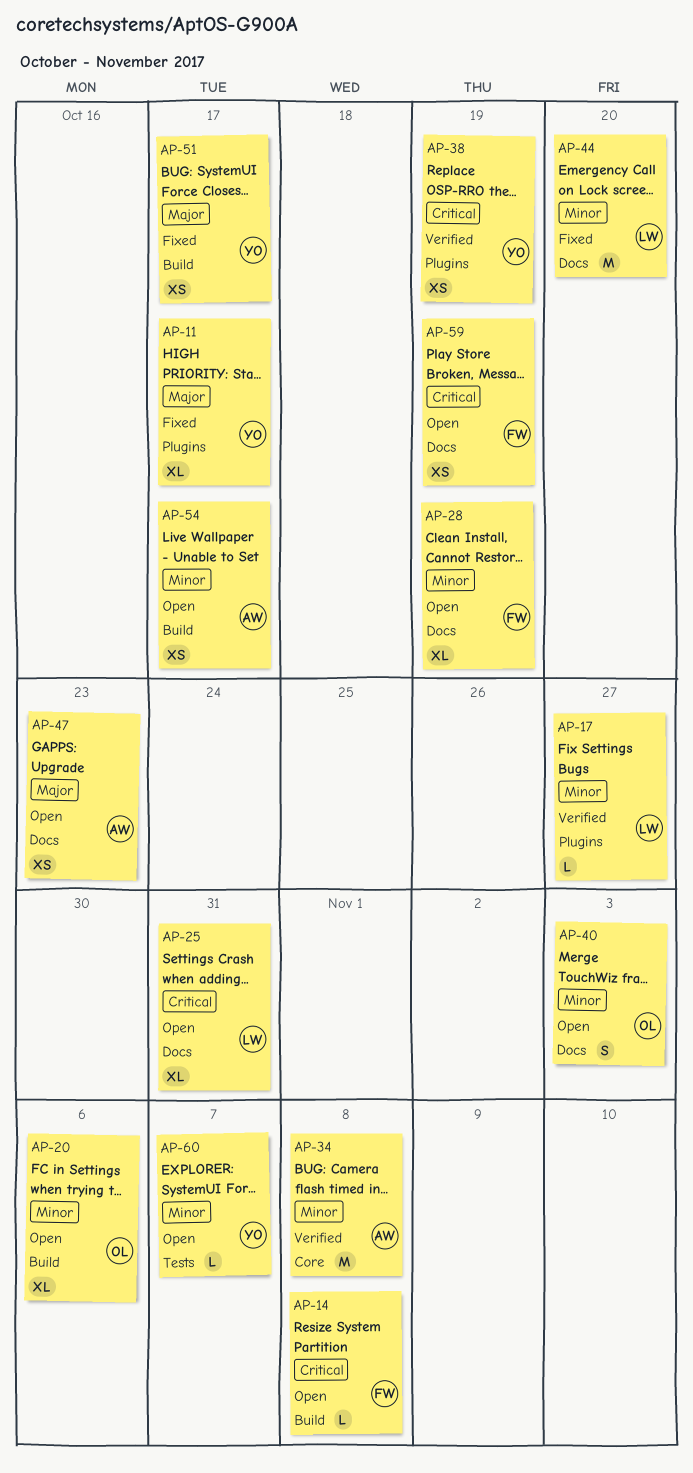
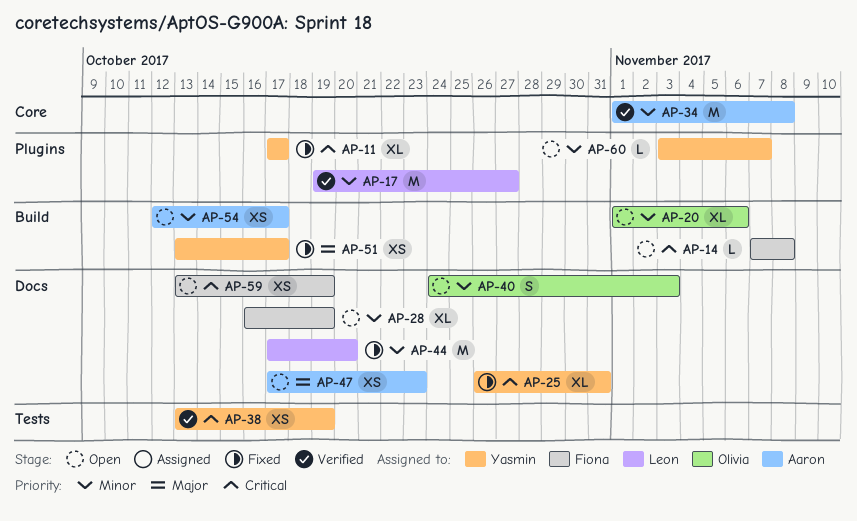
AP-11, priority: Major -> Critical
AP-17, estimate: L -> M
AP-25, status: Open -> Fixed
AP-25, owner: Leon -> Yasmin
AP-38, label: Plugins -> Tests
AP-60, label: Tests -> Plugins

